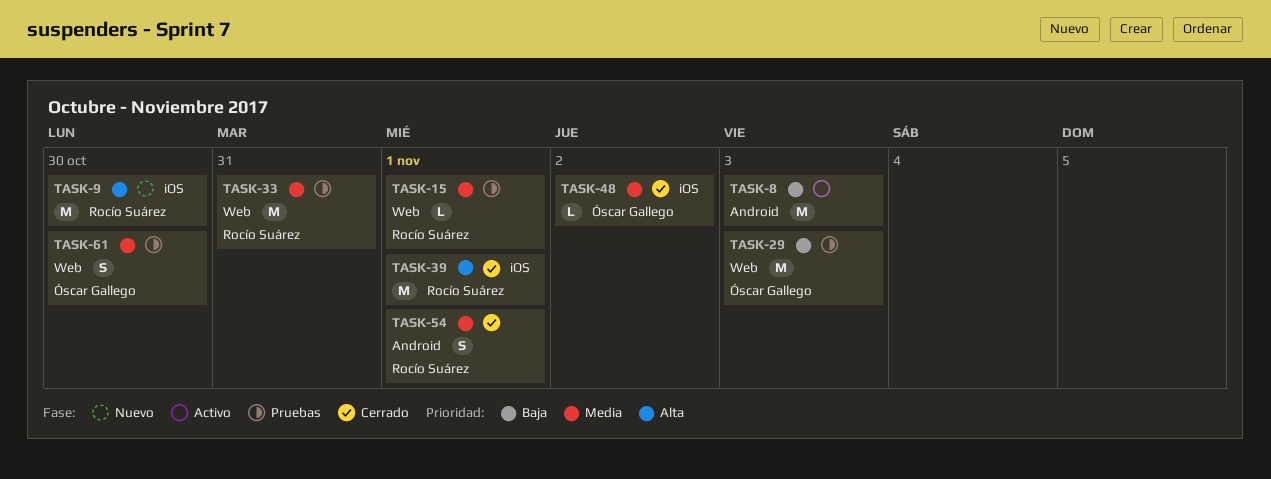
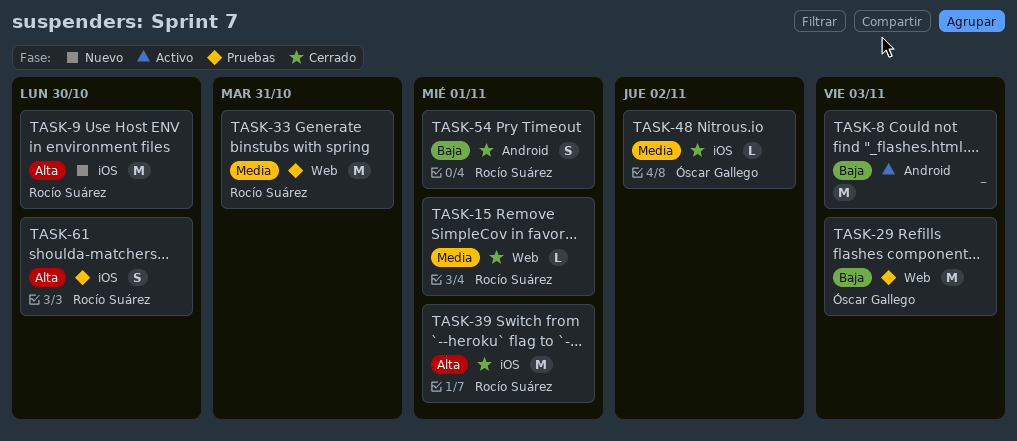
TASK-15, status: Pruebas -> Cerrado
TASK-54, priority: Media -> Baja
TASK-61, owner: Óscar Gallego -> Rocío Suárez
TASK-61, priority: Media -> Alta
TASK-61, label: Web -> iOS

